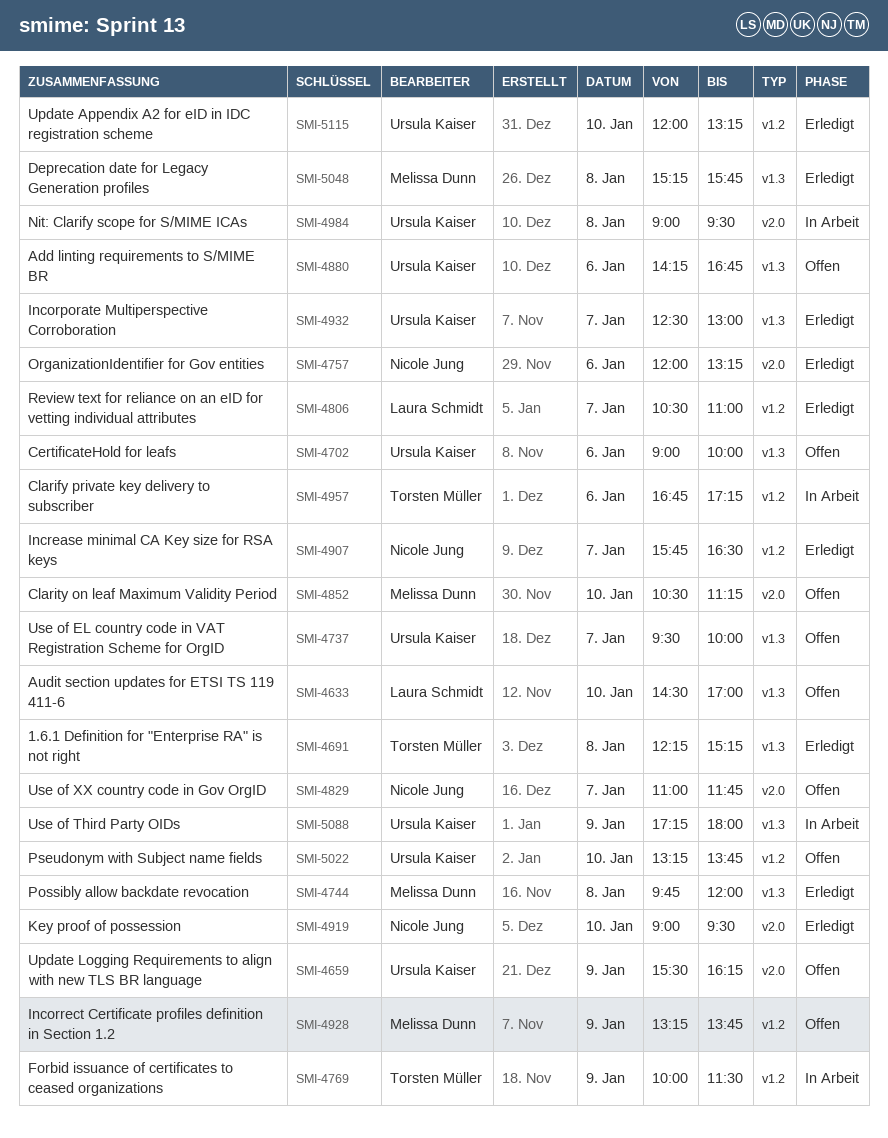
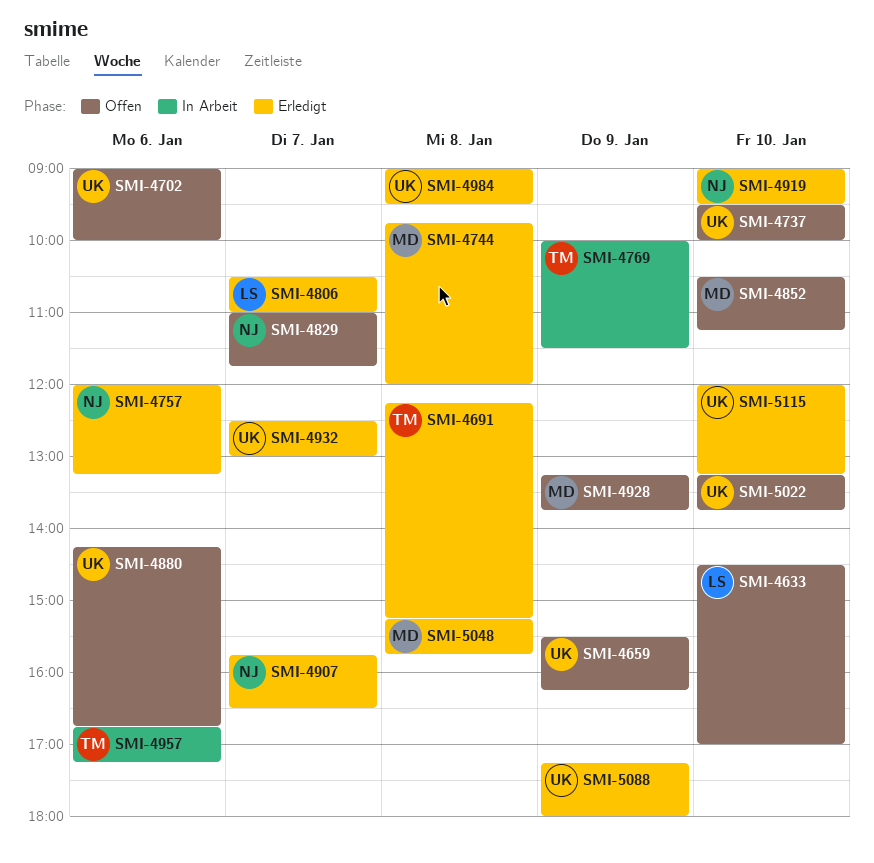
SMI-4737, day: Jan 7 -> Jan 10
SMI-4984, status: In Arbeit -> Erledigt
SMI-5088, status: In Arbeit -> Erledigt

